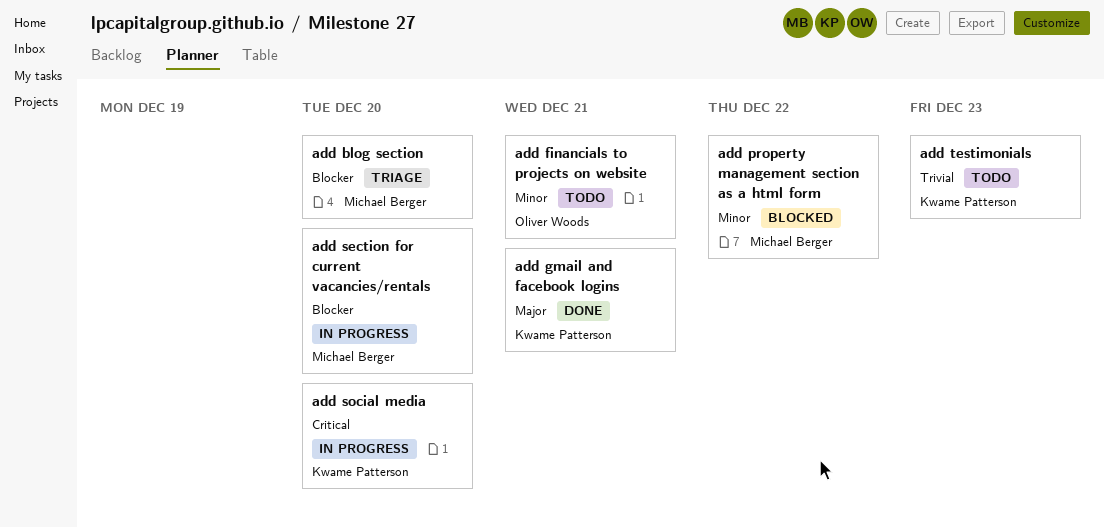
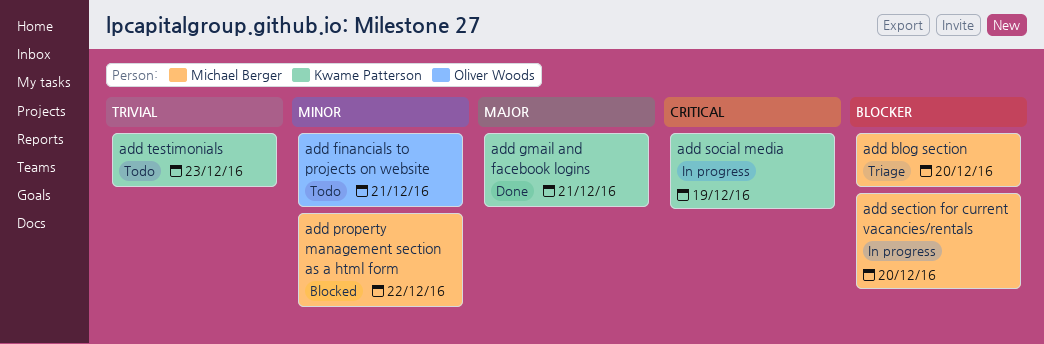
add social media, due: Dec 20 -> Dec 19

